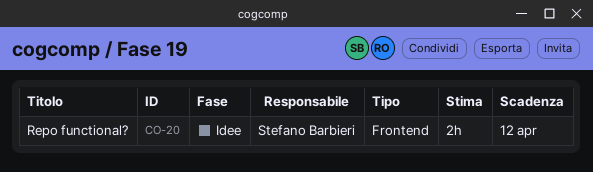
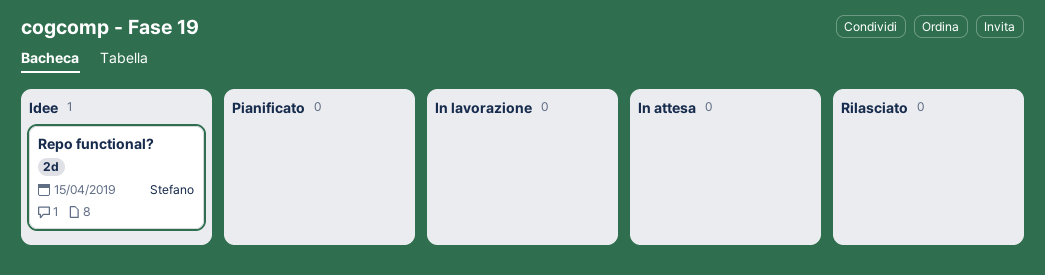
Repo functional?, estimate: 2h -> 2d
Repo functional?, due: Apr 12 -> Apr 15

